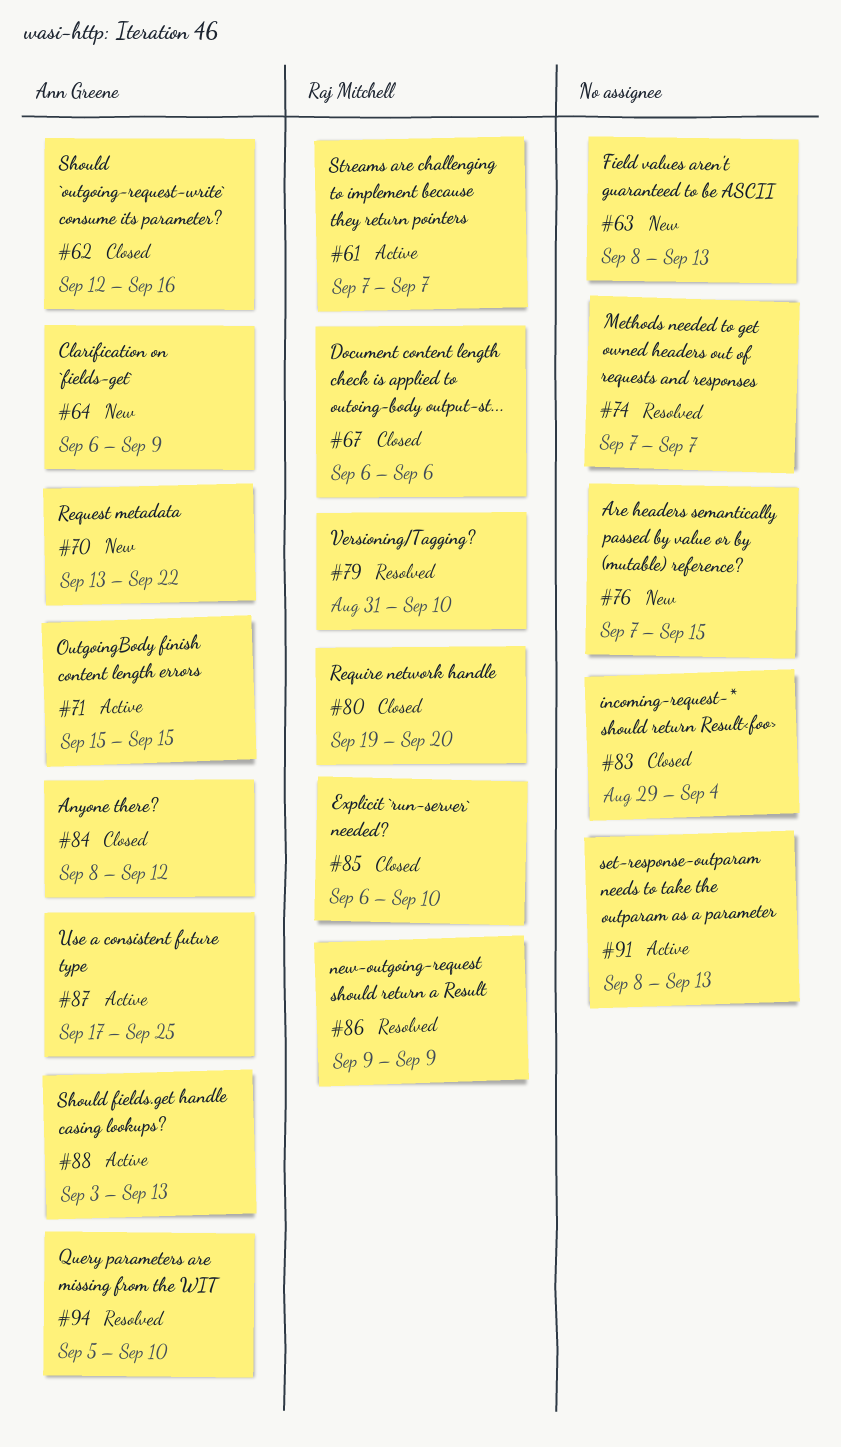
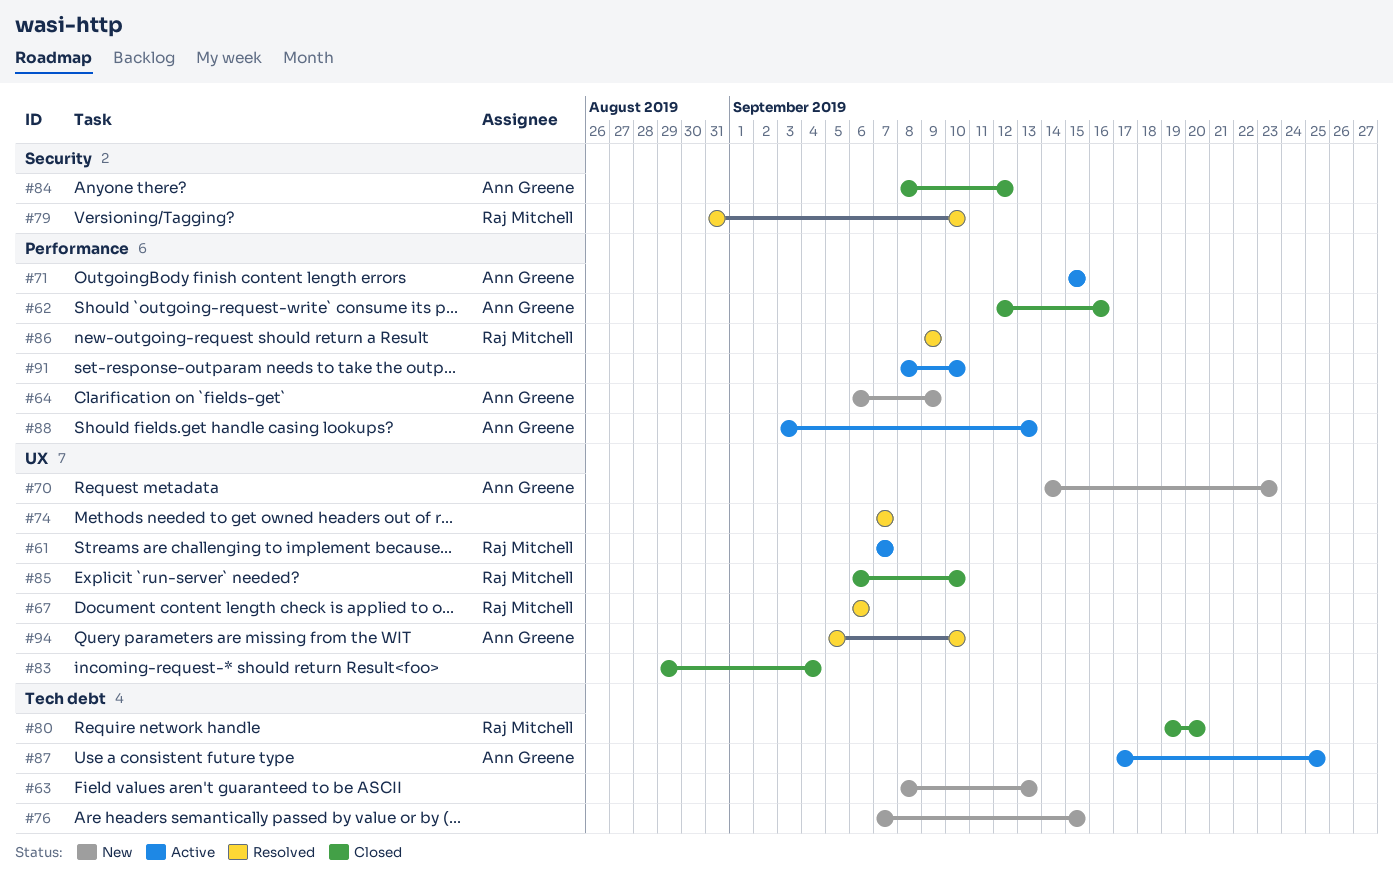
#67, status: Closed -> Resolved
#70, start: Sep 13 -> Sep 14
#70, due: Sep 22 -> Sep 23
#91, due: Sep 13 -> Sep 10

